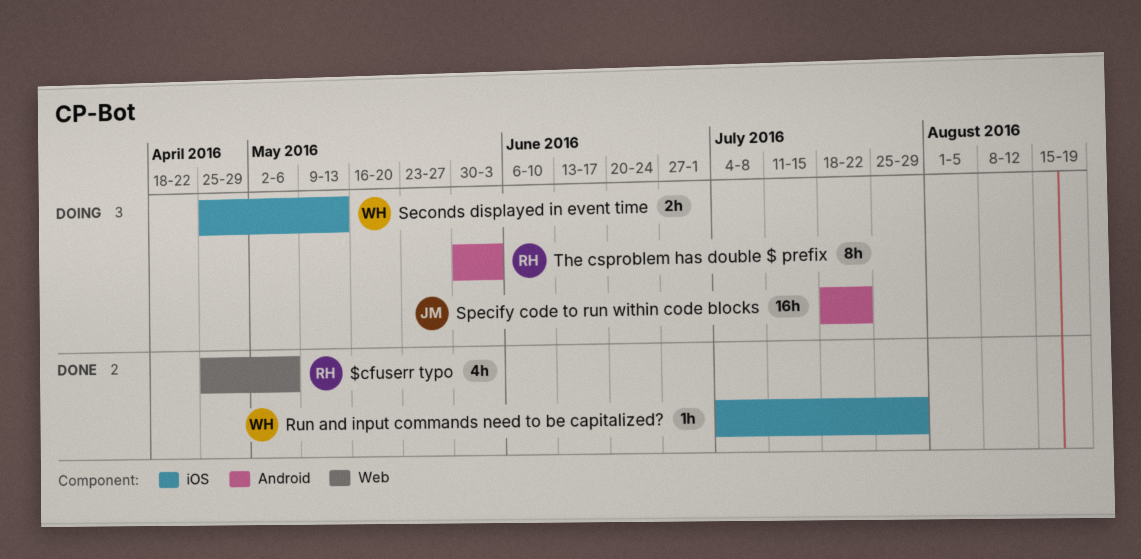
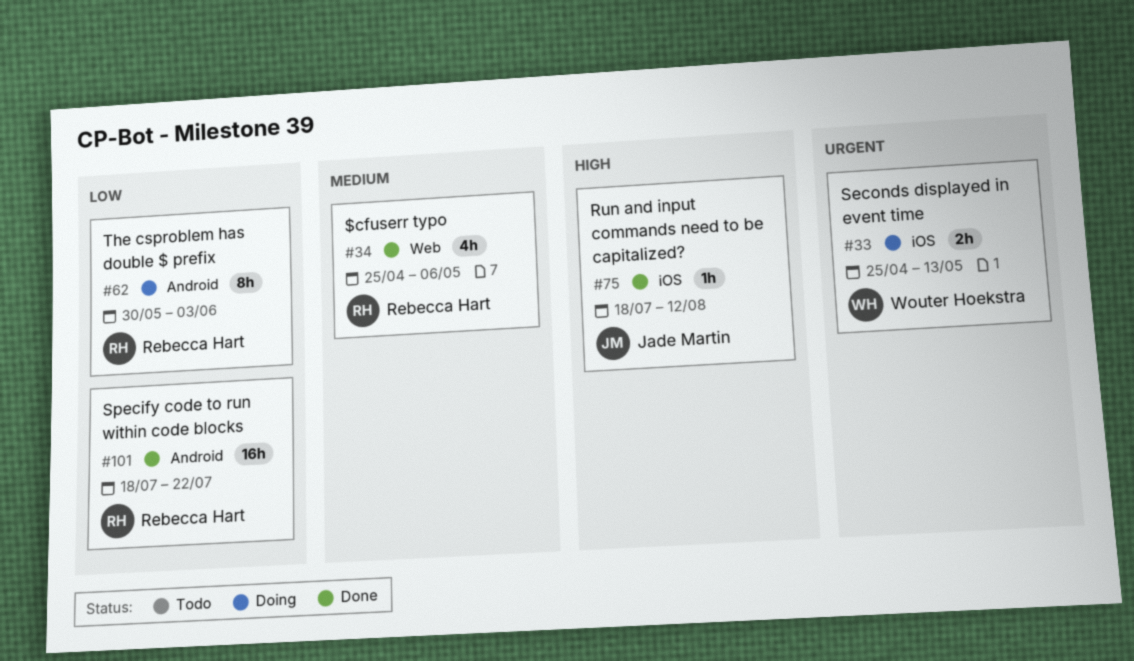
Run and input commands need to be capitalized?, owner: Wouter Hoekstra -> Jade Martin
Run and input commands need to be capitalized?, start: Jul 4 -> Jul 18
Run and input commands need to be capitalized?, due: Jul 29 -> Aug 12
Specify code to run within code blocks, status: Doing -> Done
Specify code to run within code blocks, owner: Jade Martin -> Rebecca Hart

